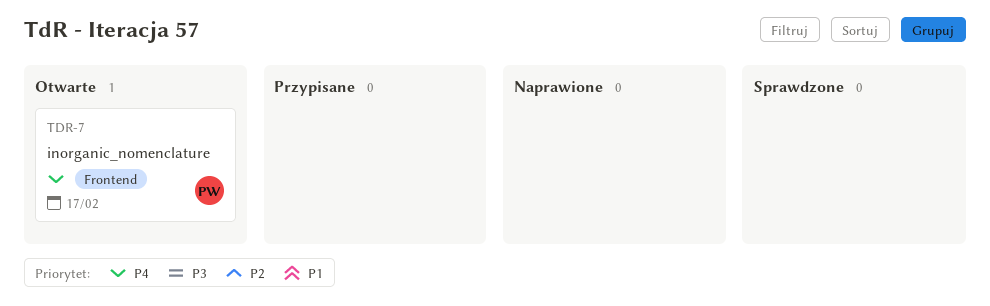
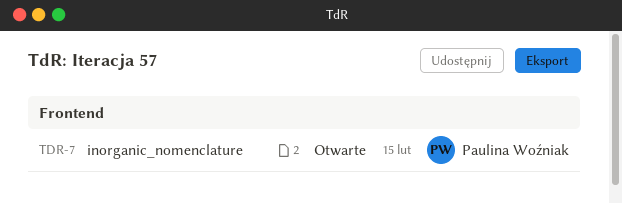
TDR-7, due: Feb 17 -> Feb 15

